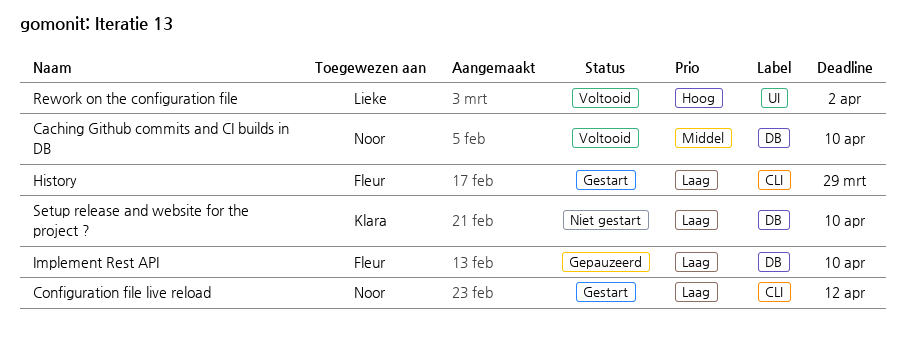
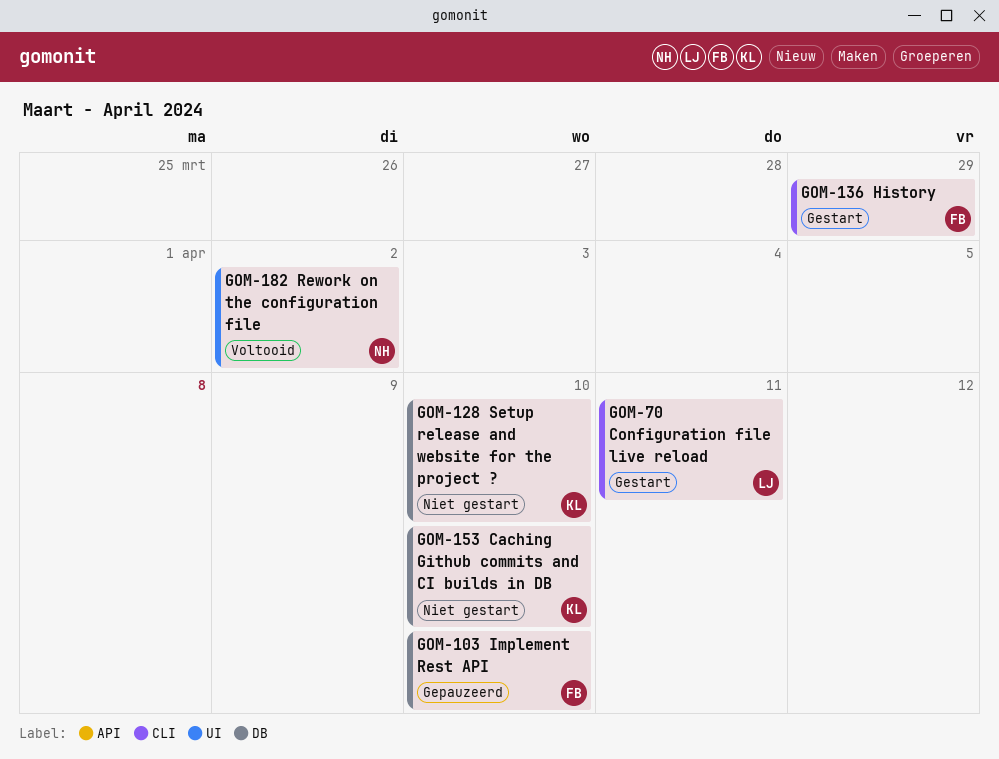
Caching Github commits and CI builds in DB, status: Voltooid -> Niet gestart
Caching Github commits and CI builds in DB, owner: Noor -> Klara
Configuration file live reload, owner: Noor -> Lieke
Configuration file live reload, due: Apr 12 -> Apr 11
Rework on the configuration file, owner: Lieke -> Noor

